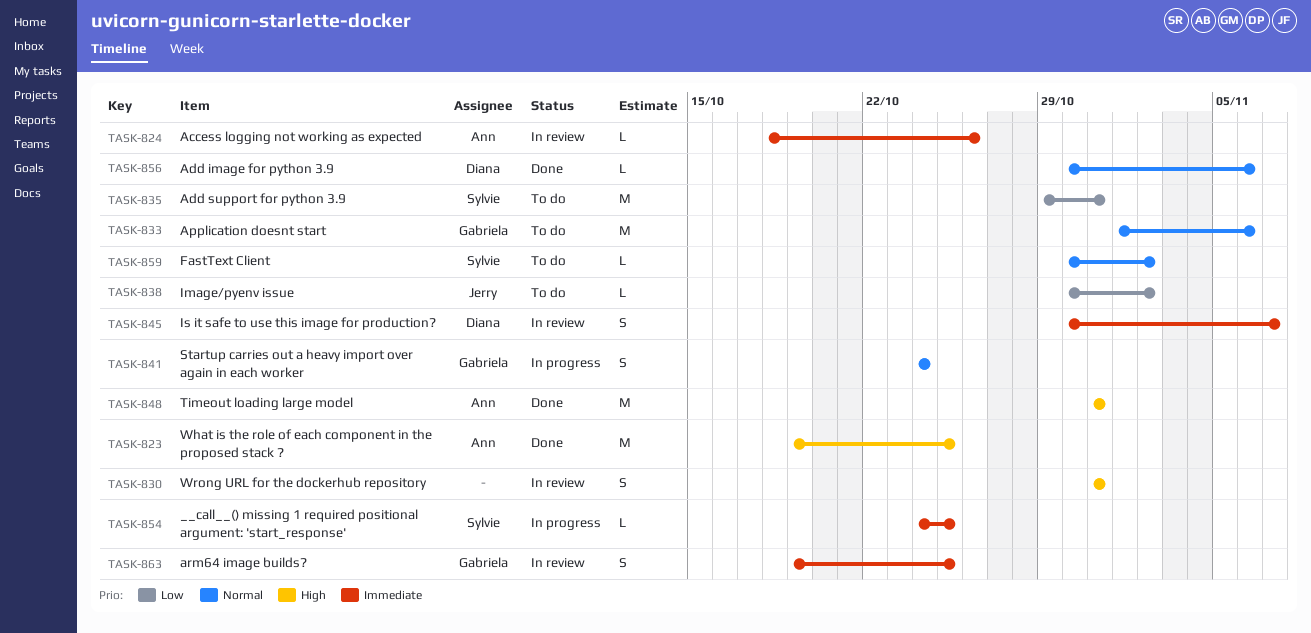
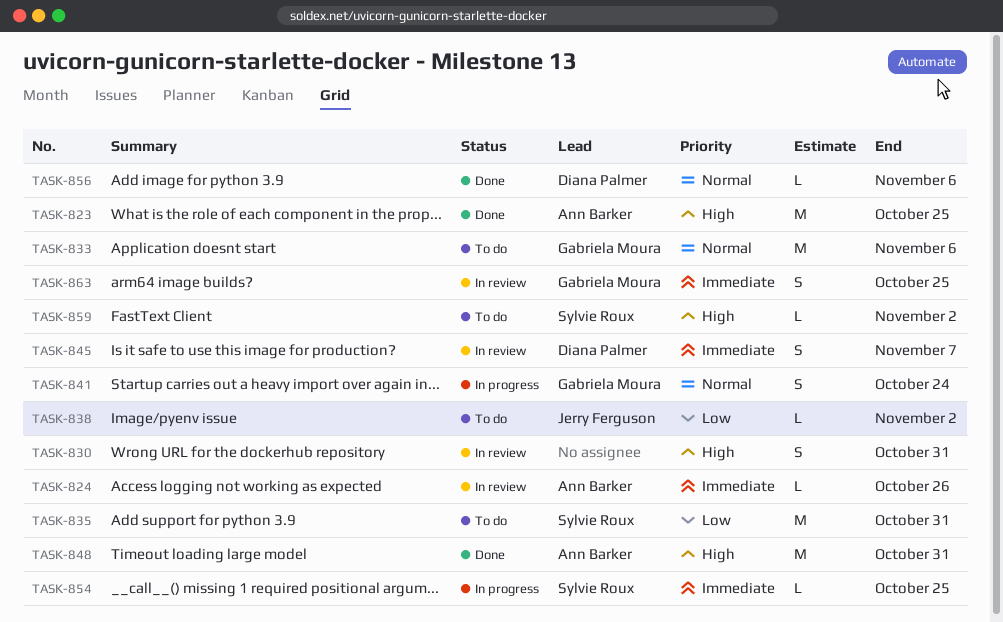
TASK-859, priority: Normal -> High

